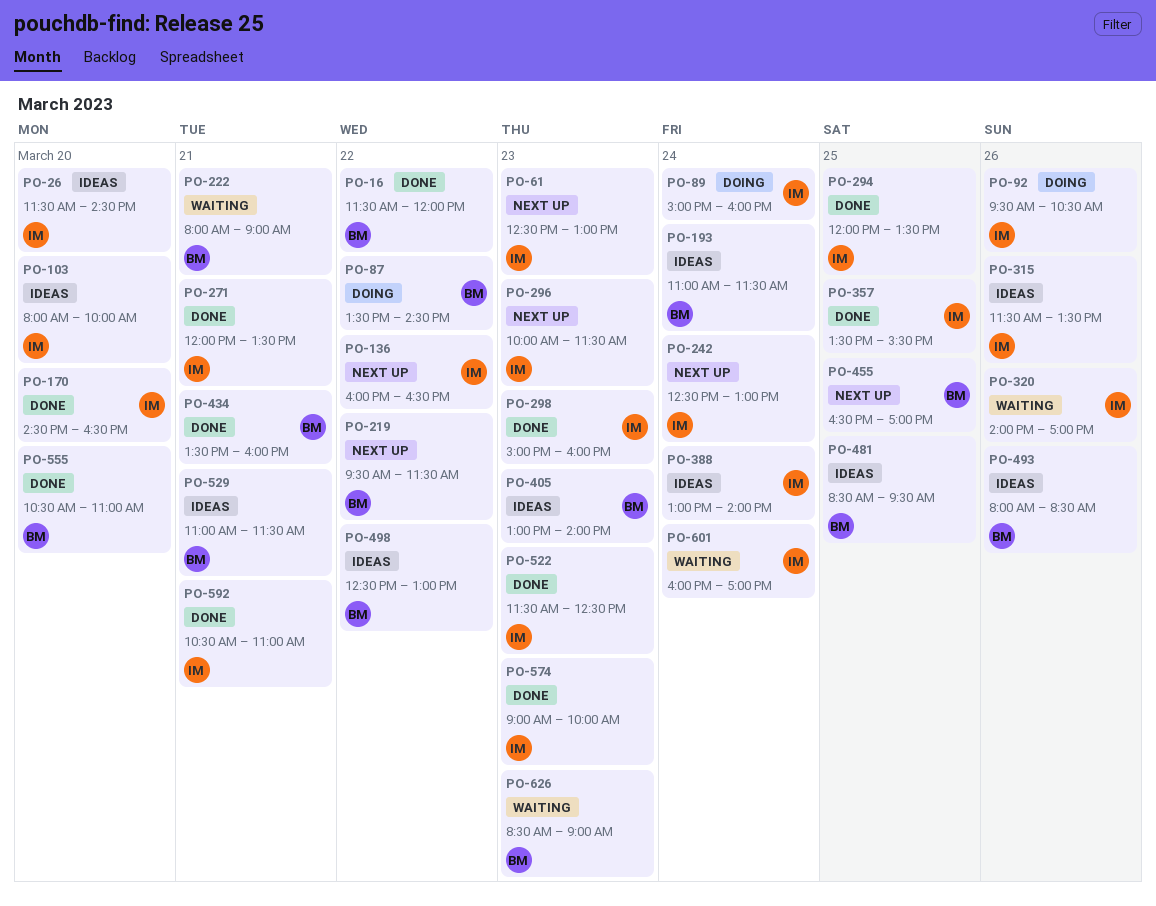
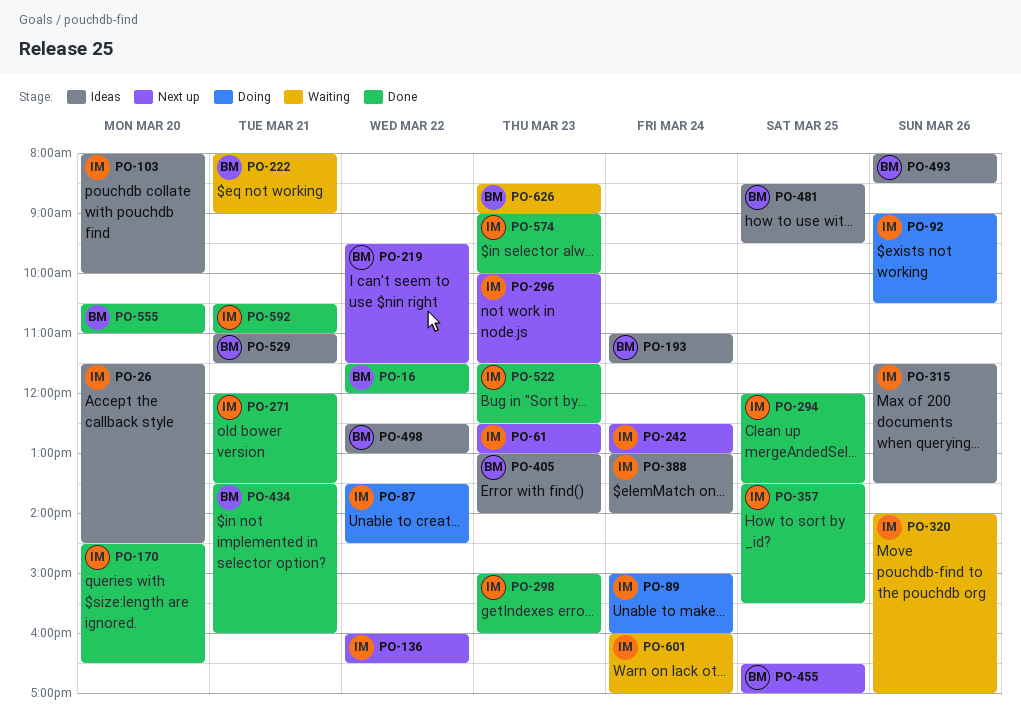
PO-87, owner: BM -> IM
PO-92, begins: 09:30 -> 09:00

